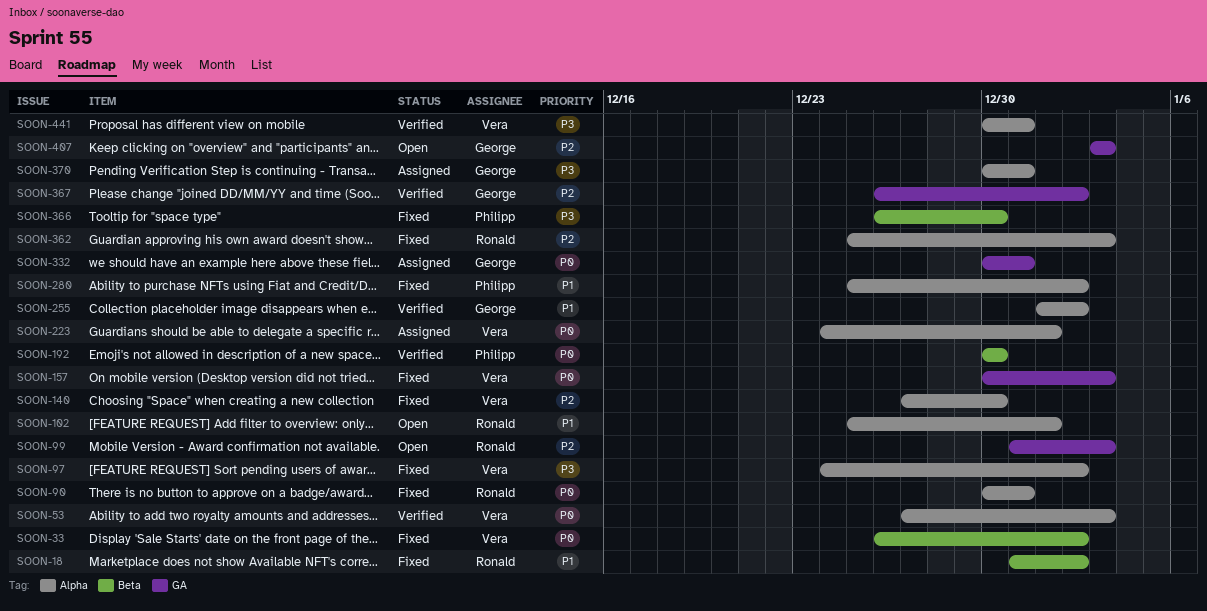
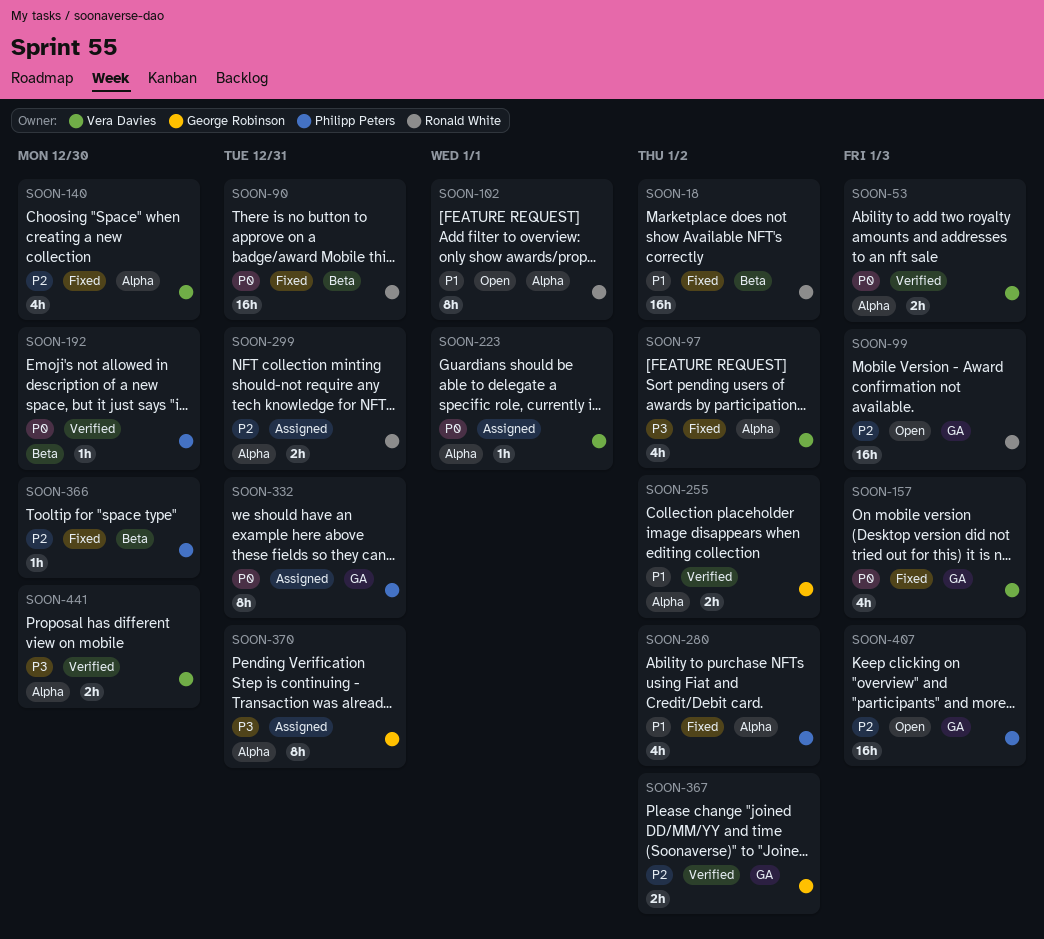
SOON-33: present -> none
SOON-90, label: Alpha -> Beta
SOON-299: none -> present
SOON-332, owner: George Robinson -> Philipp Peters
SOON-362: present -> none
SOON-366, priority: P3 -> P2
SOON-407, owner: George Robinson -> Philipp Peters
SOON-441, due: Dec 31 -> Dec 30

